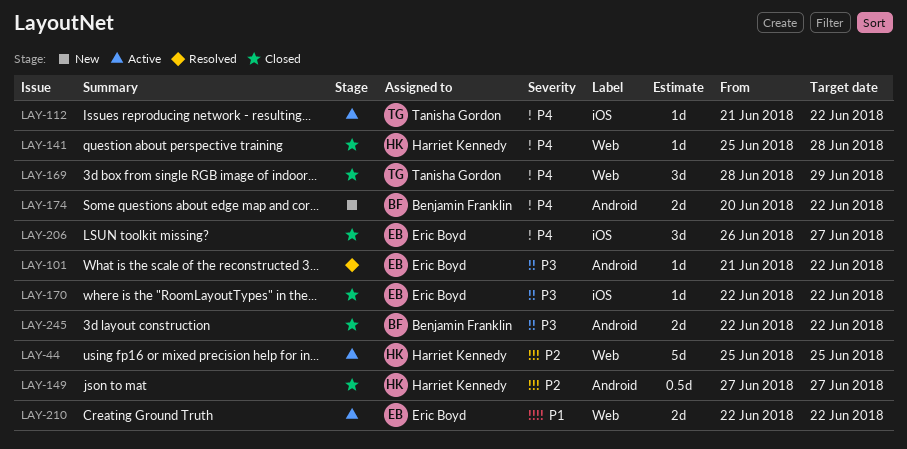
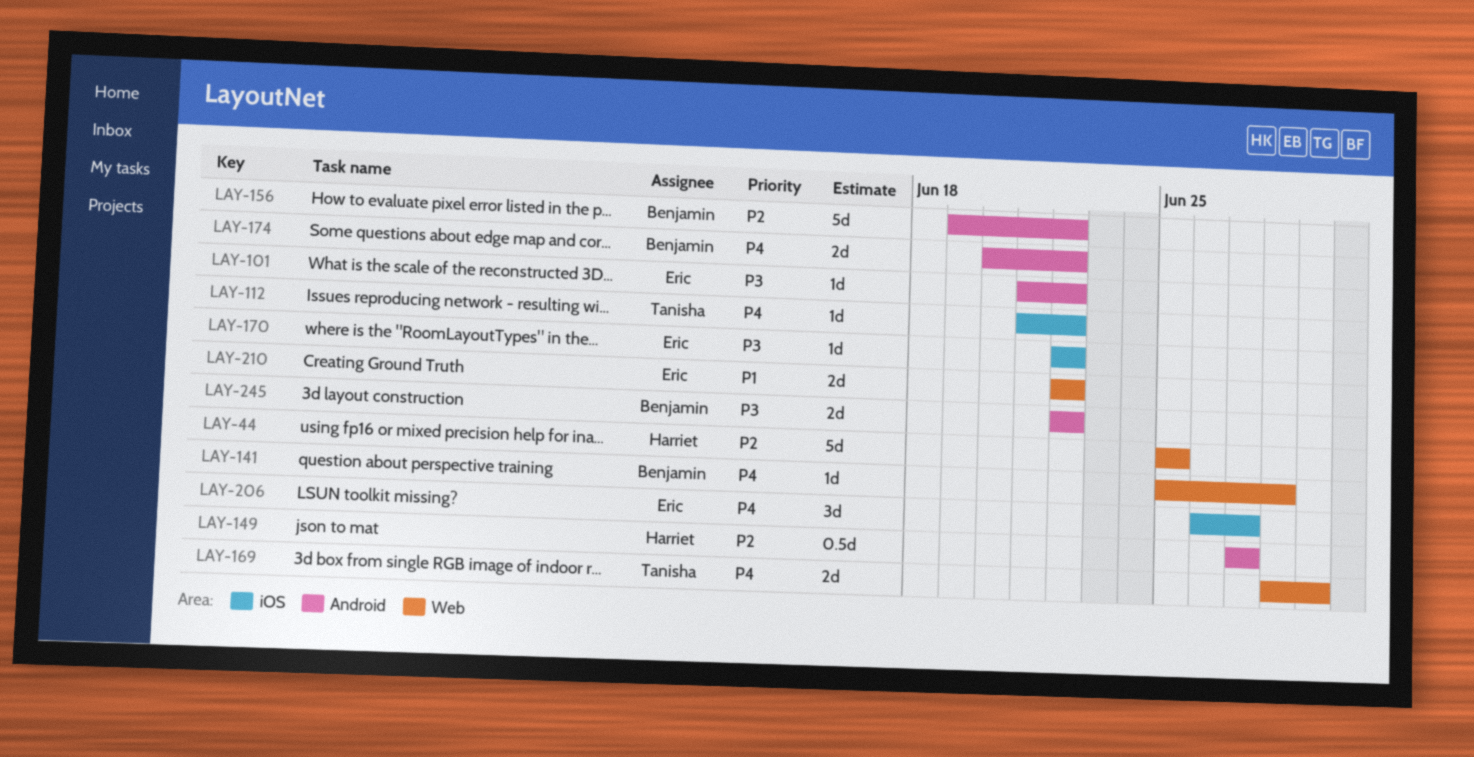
LAY-141, owner: Harriet Kennedy -> Benjamin Franklin
LAY-156: none -> present
LAY-169, estimate: 3d -> 2d

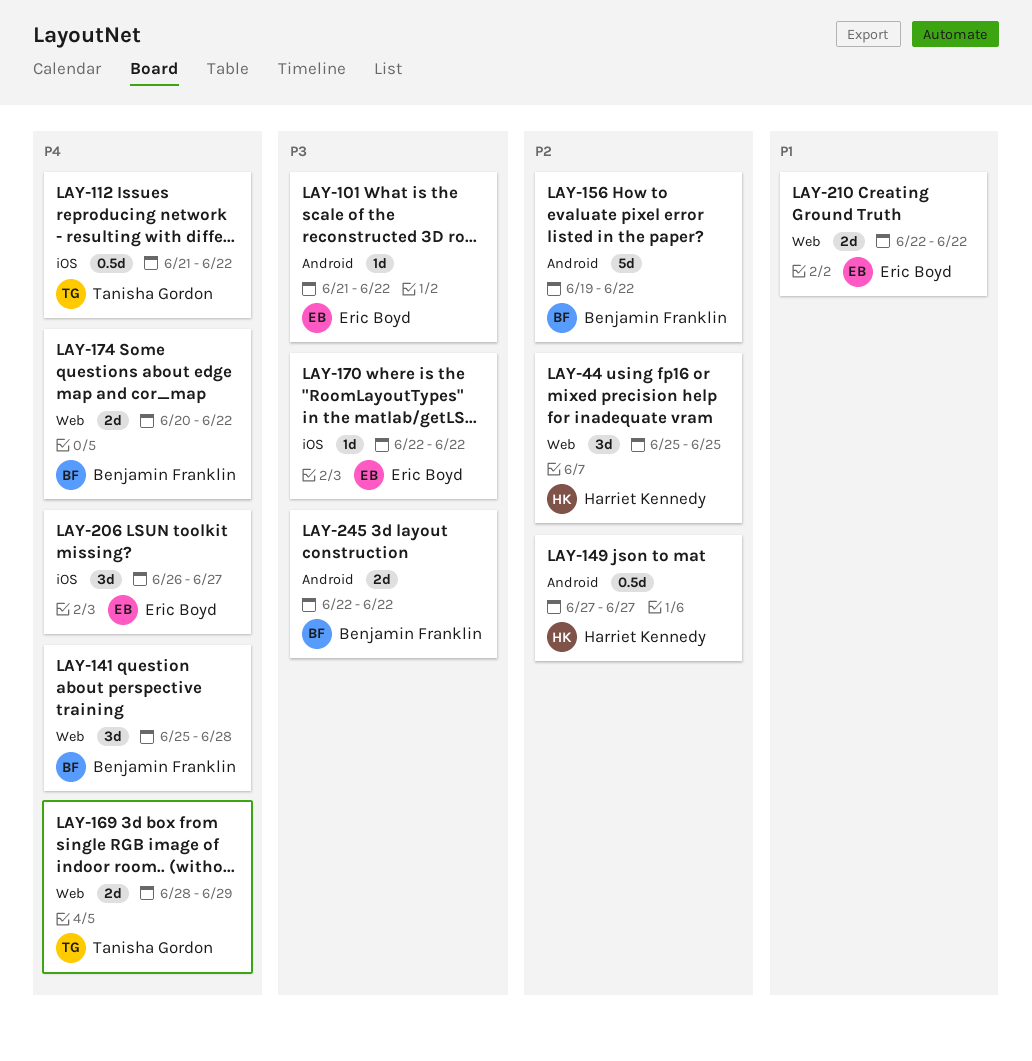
LAY-44, estimate: 5d -> 3d
LAY-112, estimate: 1d -> 0.5d
LAY-141, estimate: 1d -> 3d
LAY-174, label: Android -> Web

